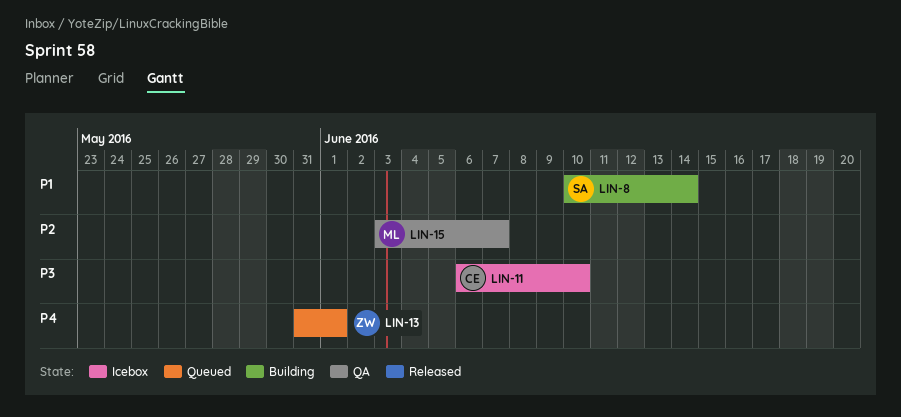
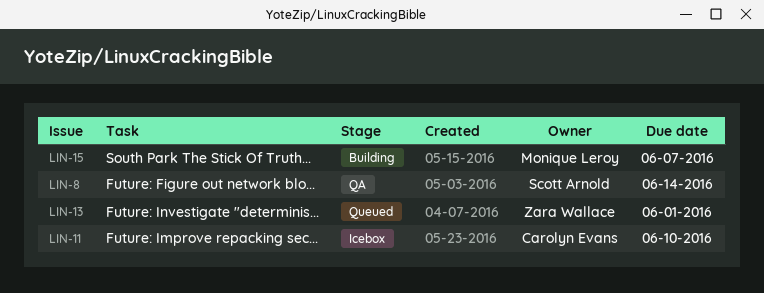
LIN-8, status: Building -> QA
LIN-15, status: QA -> Building

